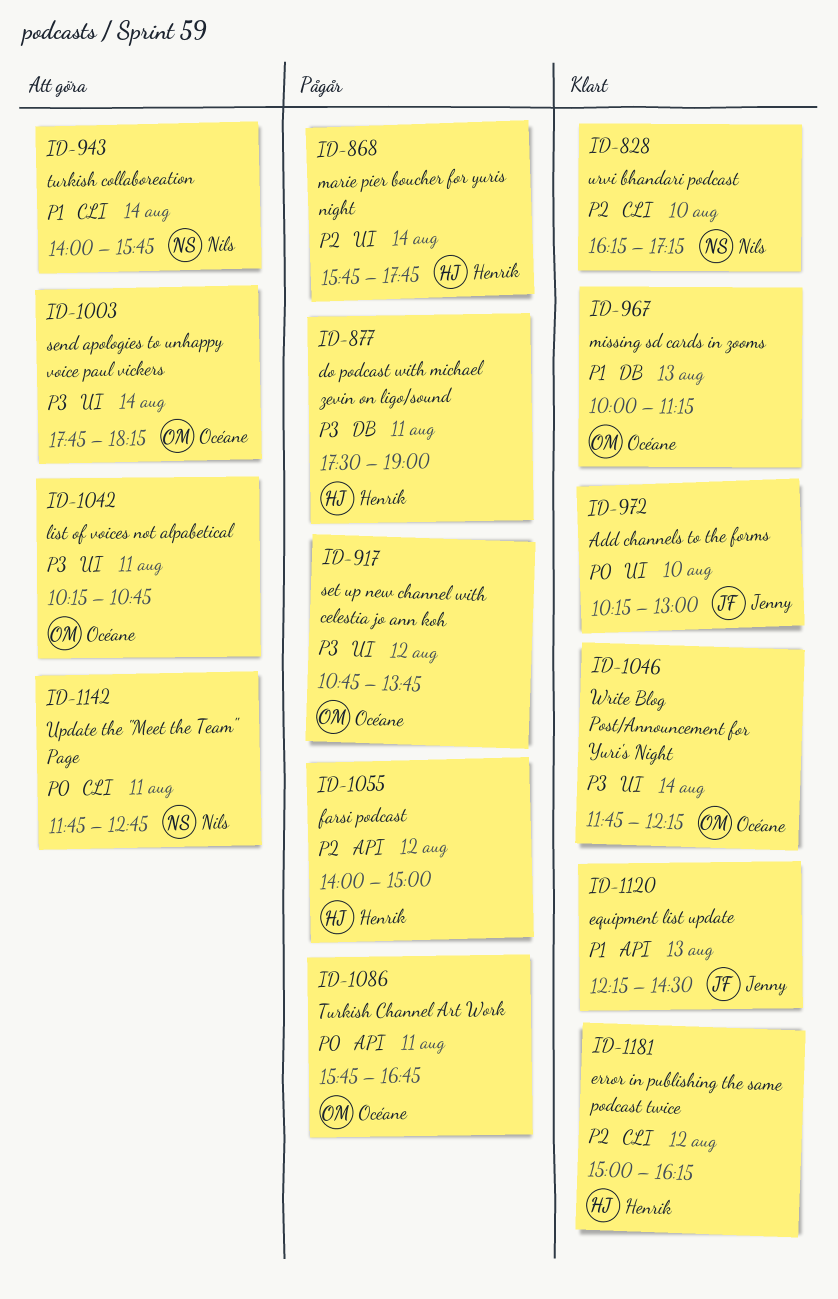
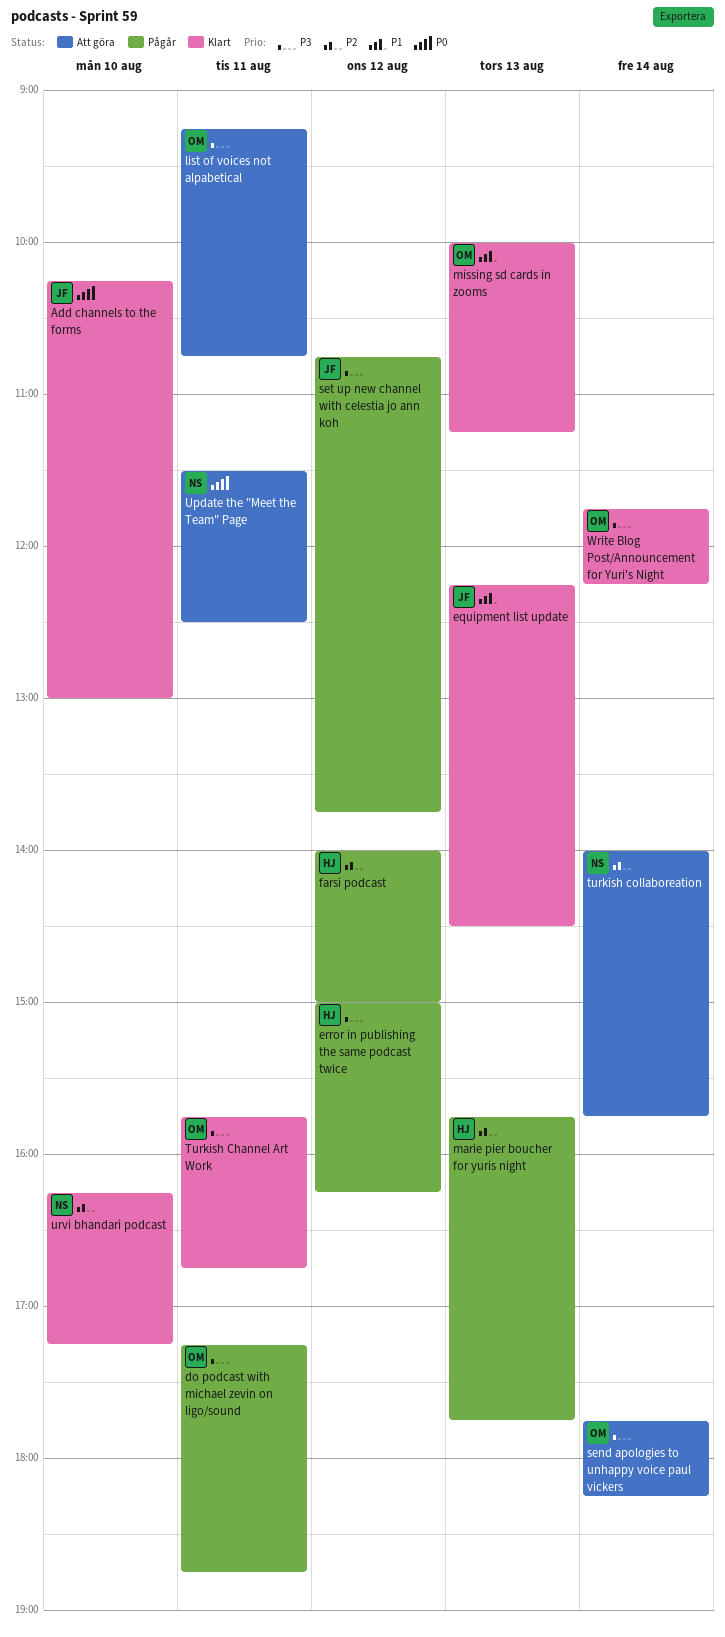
do podcast with michael zevin on ligo/sound, owner: Henrik -> Océane
do podcast with michael zevin on ligo/sound, begins: 17:30 -> 17:15
do podcast with michael zevin on ligo/sound, ends: 19:00 -> 18:45
error in publishing the same podcast twice, status: Klart -> Pågår
error in publishing the same podcast twice, priority: P2 -> P3
list of voices not alpabetical, begins: 10:15 -> 09:15
marie pier boucher for yuris night, day: Aug 14 -> Aug 13
set up new channel with celestia jo ann koh, owner: Océane -> Jenny
Turkish Channel Art Work, status: Pågår -> Klart
Turkish Channel Art Work, priority: P0 -> P3
turkish collaboreation, priority: P1 -> P2
Update the "Meet the Team" Page, begins: 11:45 -> 11:30
Update the "Meet the Team" Page, ends: 12:45 -> 12:30

